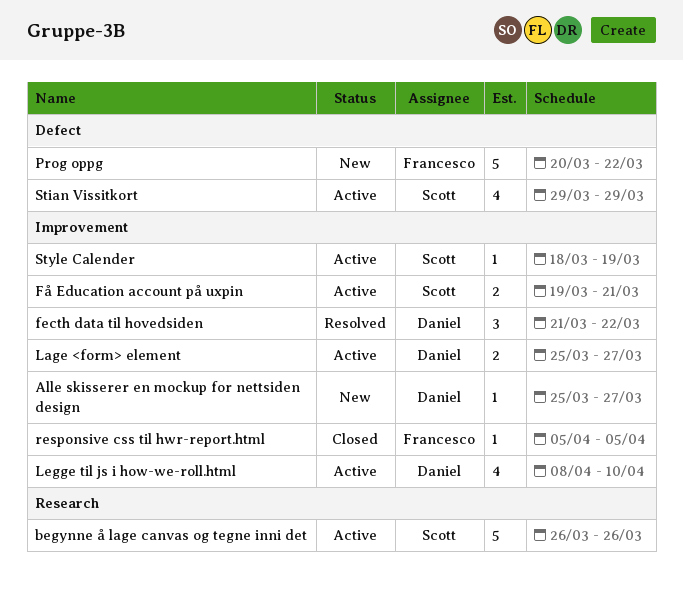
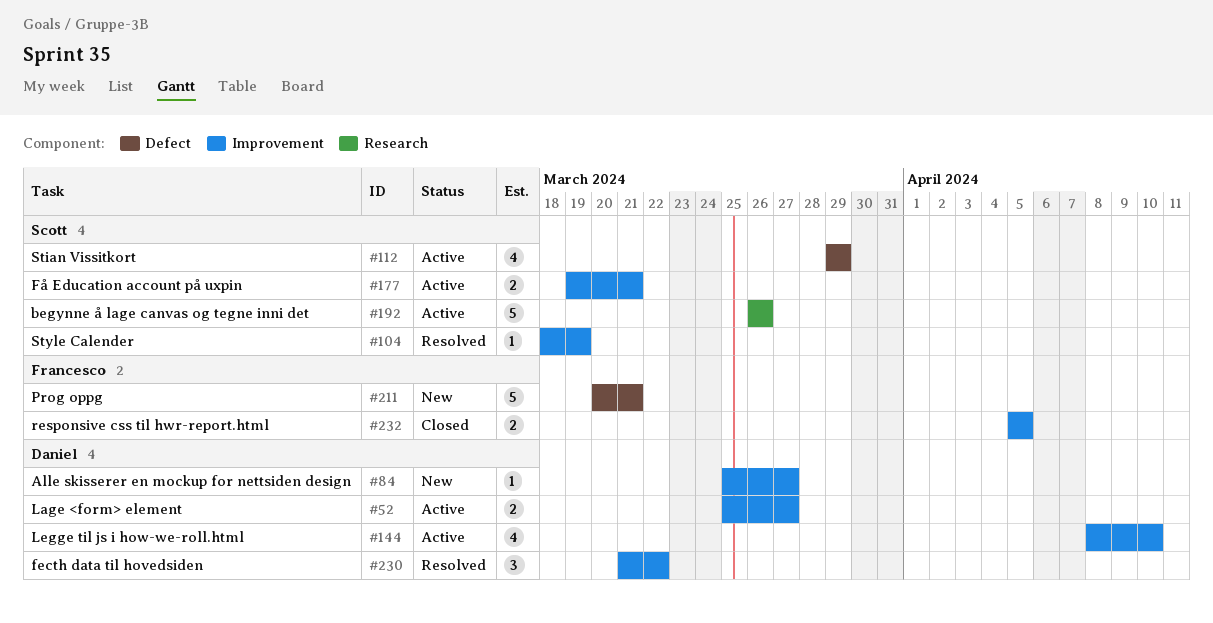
Prog oppg, due: Mar 22 -> Mar 21
responsive css til hwr-report.html, estimate: 1 -> 2
Style Calender, status: Active -> Resolved

